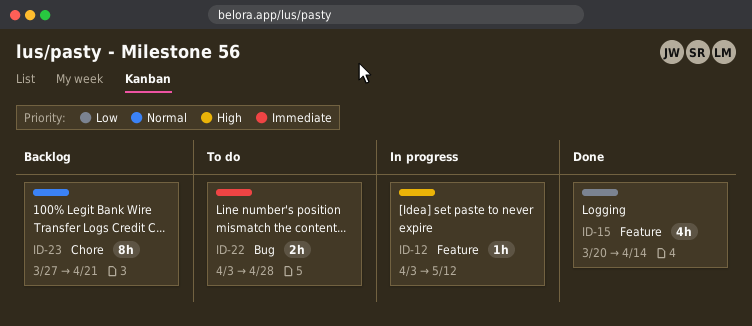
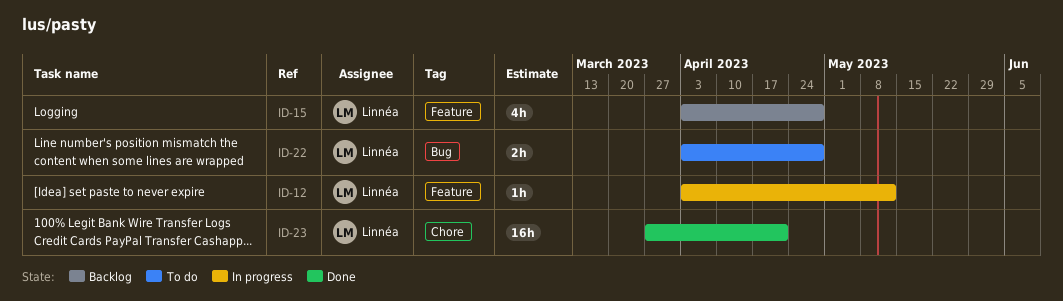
ID-15, status: Done -> Backlog
ID-15, start: Mar 20 -> Apr 3
ID-15, due: Apr 14 -> Apr 28
ID-23, status: Backlog -> Done
ID-23, estimate: 8h -> 16h

